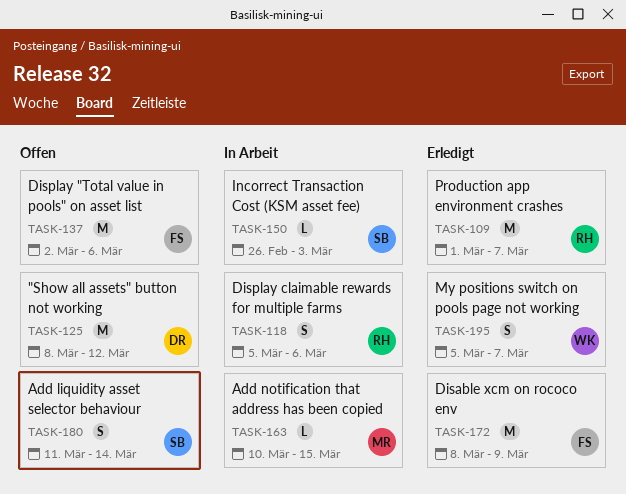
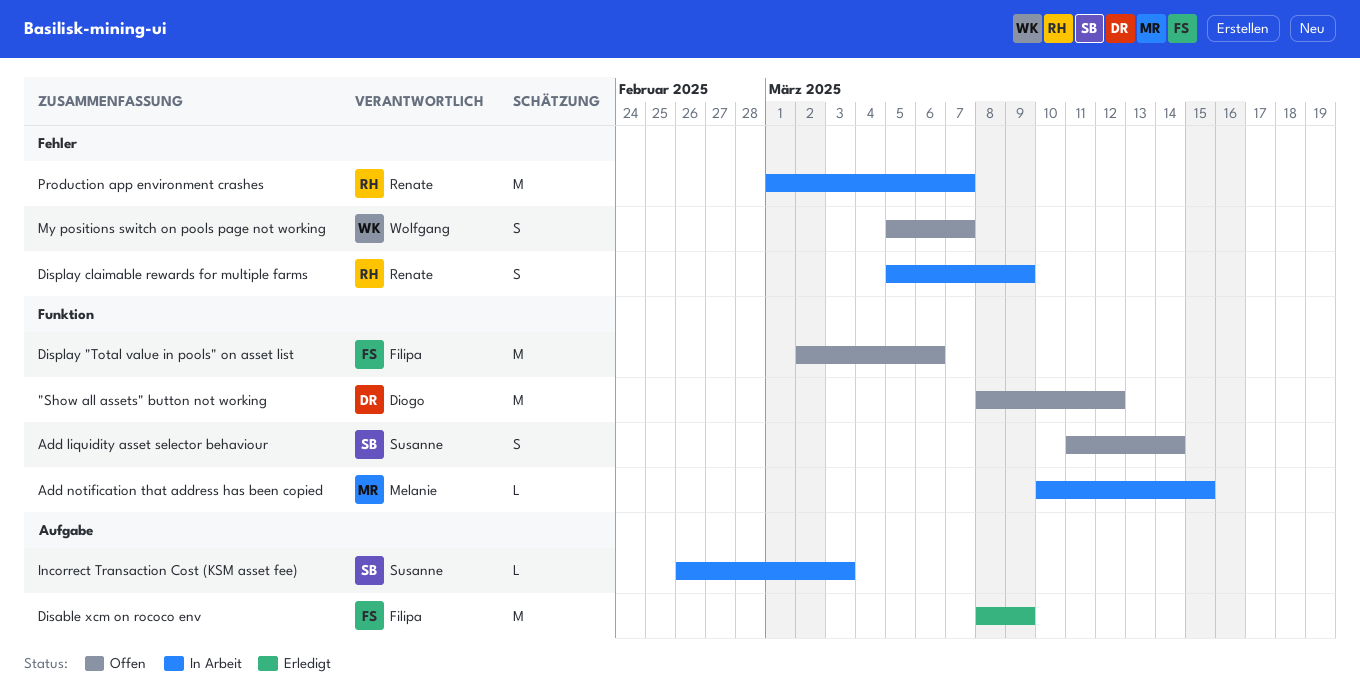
Display claimable rewards for multiple farms, due: Mar 6 -> Mar 9
My positions switch on pools page not working, status: Erledigt -> Offen
Production app environment crashes, status: Erledigt -> In Arbeit

